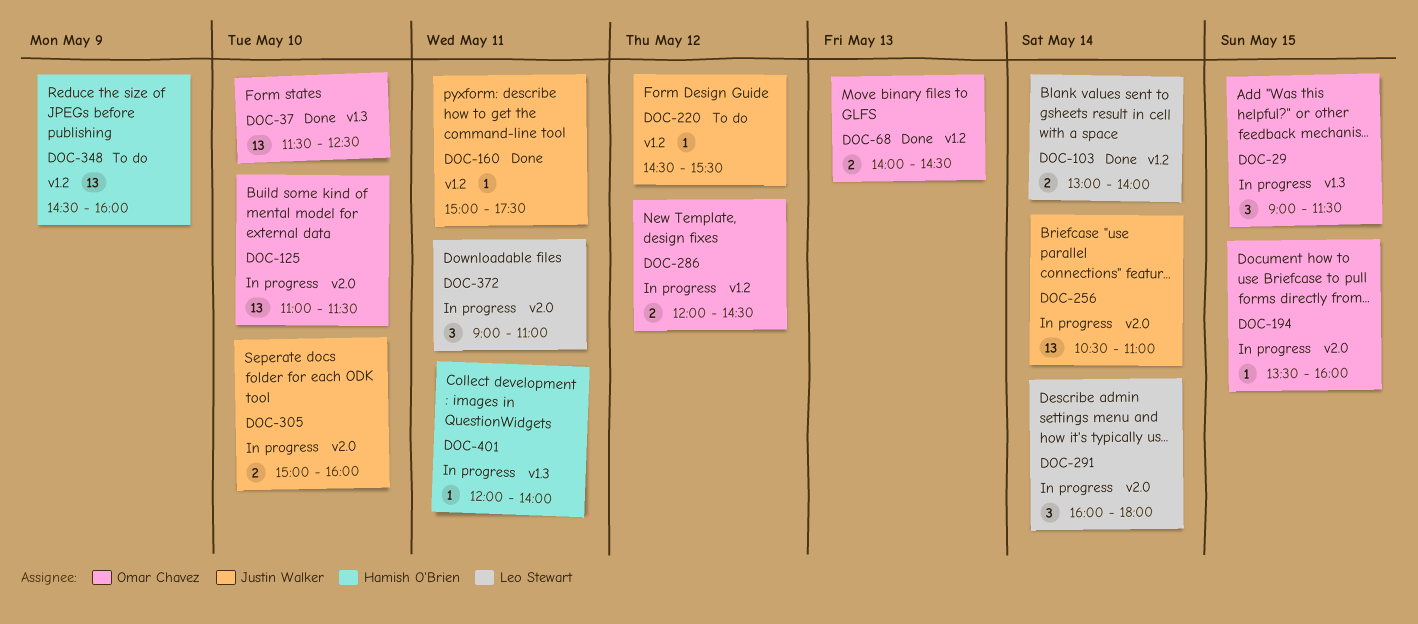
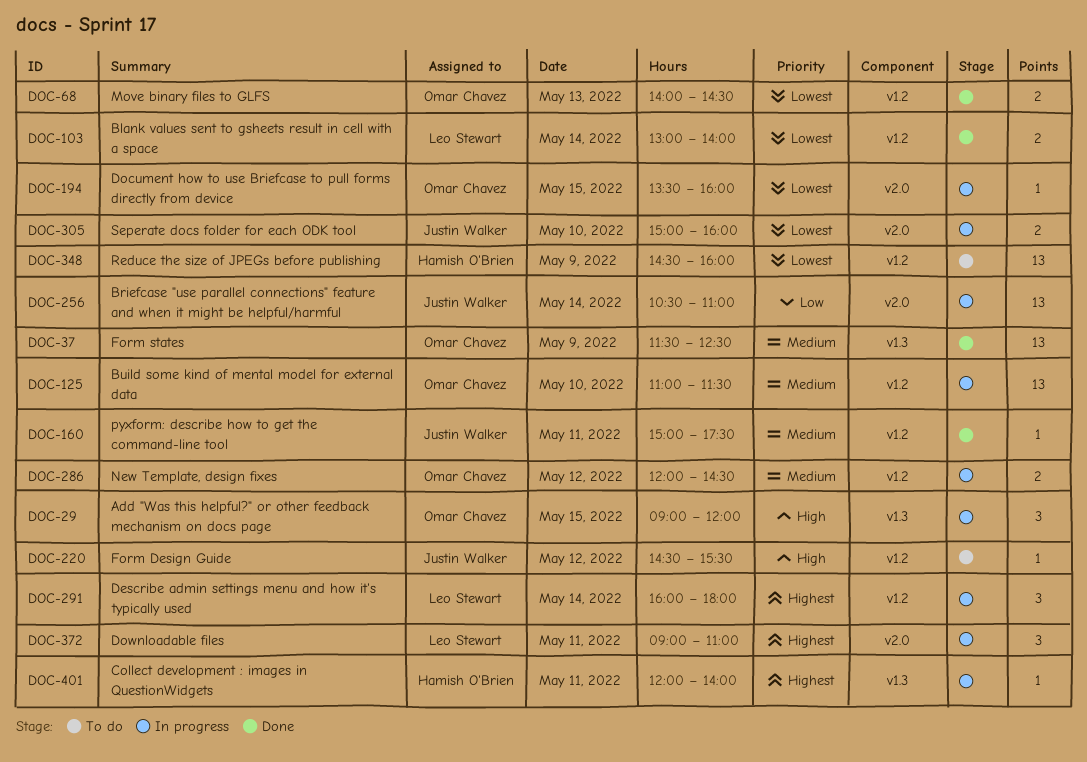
DOC-29, ends: 11:30 -> 12:00
DOC-37, day: May 10 -> May 9
DOC-125, label: v2.0 -> v1.2
DOC-291, label: v2.0 -> v1.2

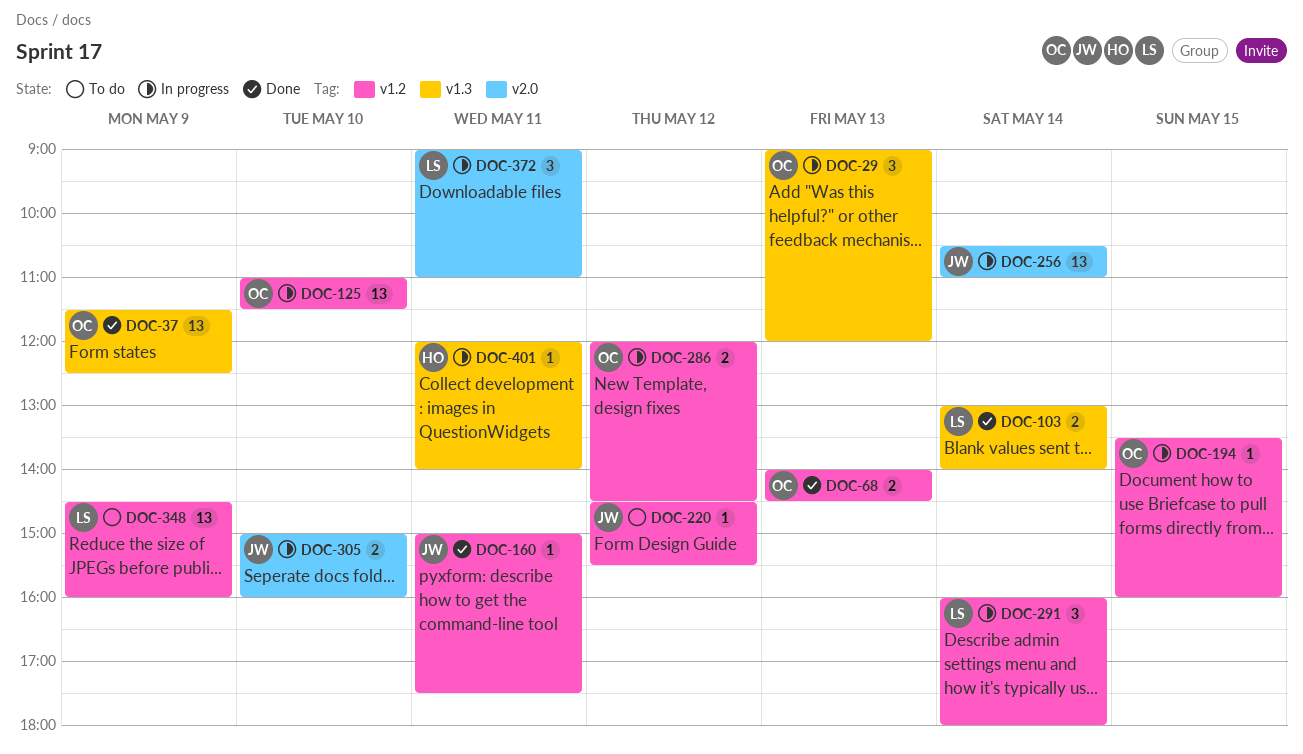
DOC-29, day: May 15 -> May 13
DOC-103, label: v1.2 -> v1.3
DOC-194, label: v2.0 -> v1.2
DOC-348, owner: Hamish O'Brien -> Leo Stewart

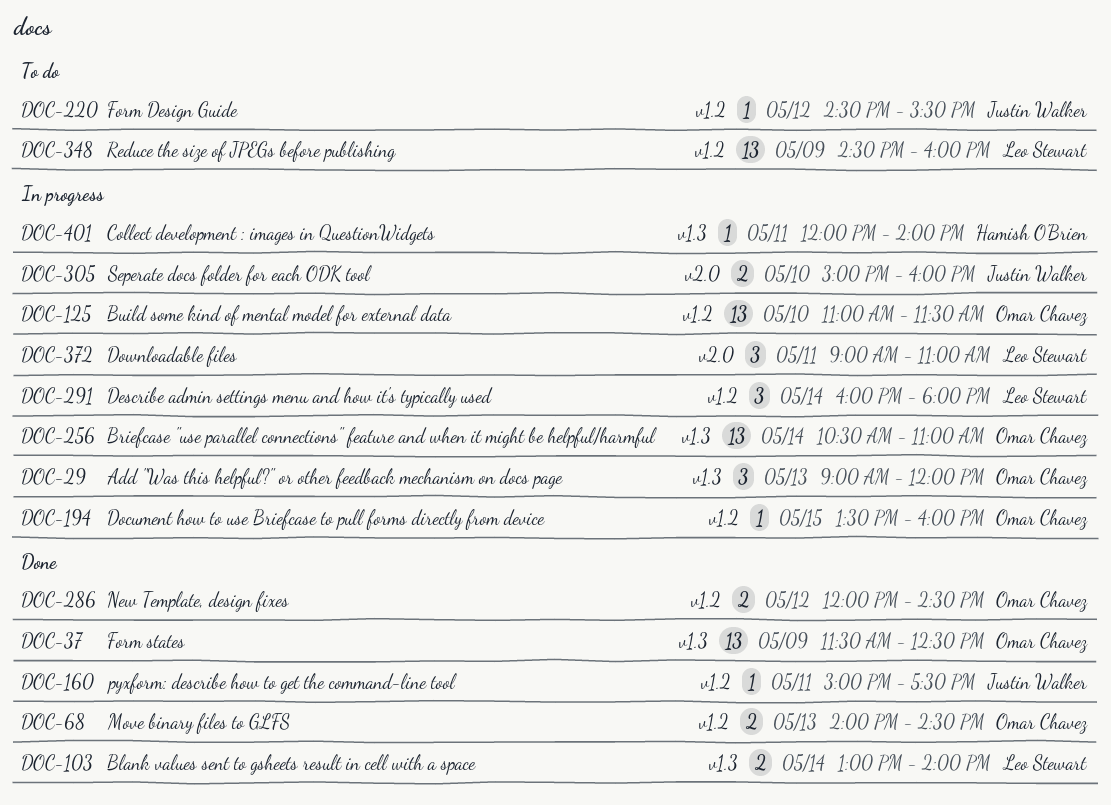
DOC-256, owner: Justin Walker -> Omar Chavez
DOC-256, label: v2.0 -> v1.3
DOC-286, status: In progress -> Done

